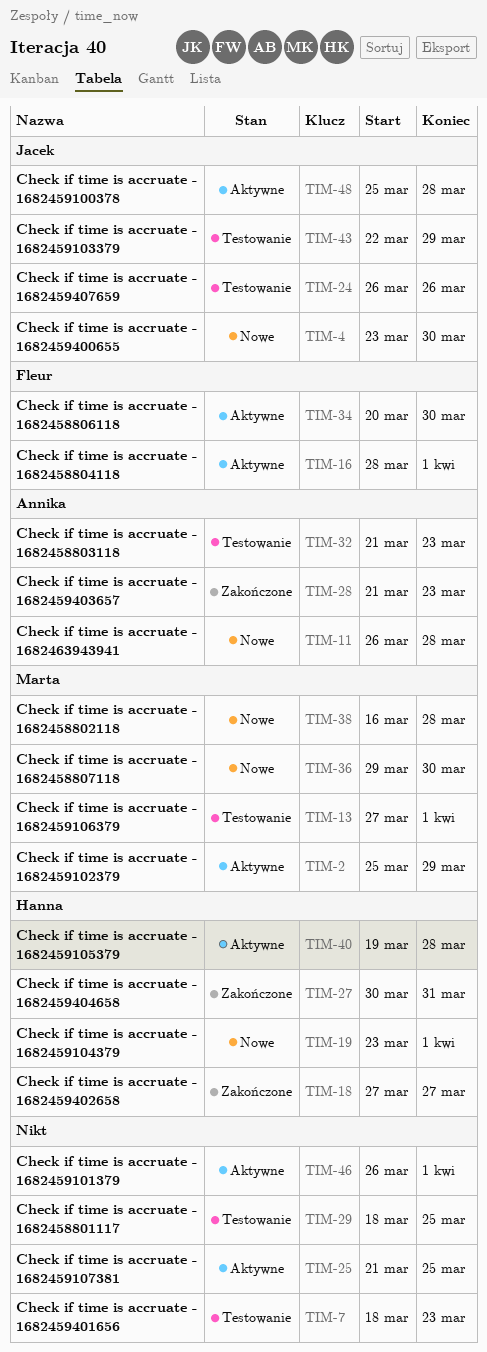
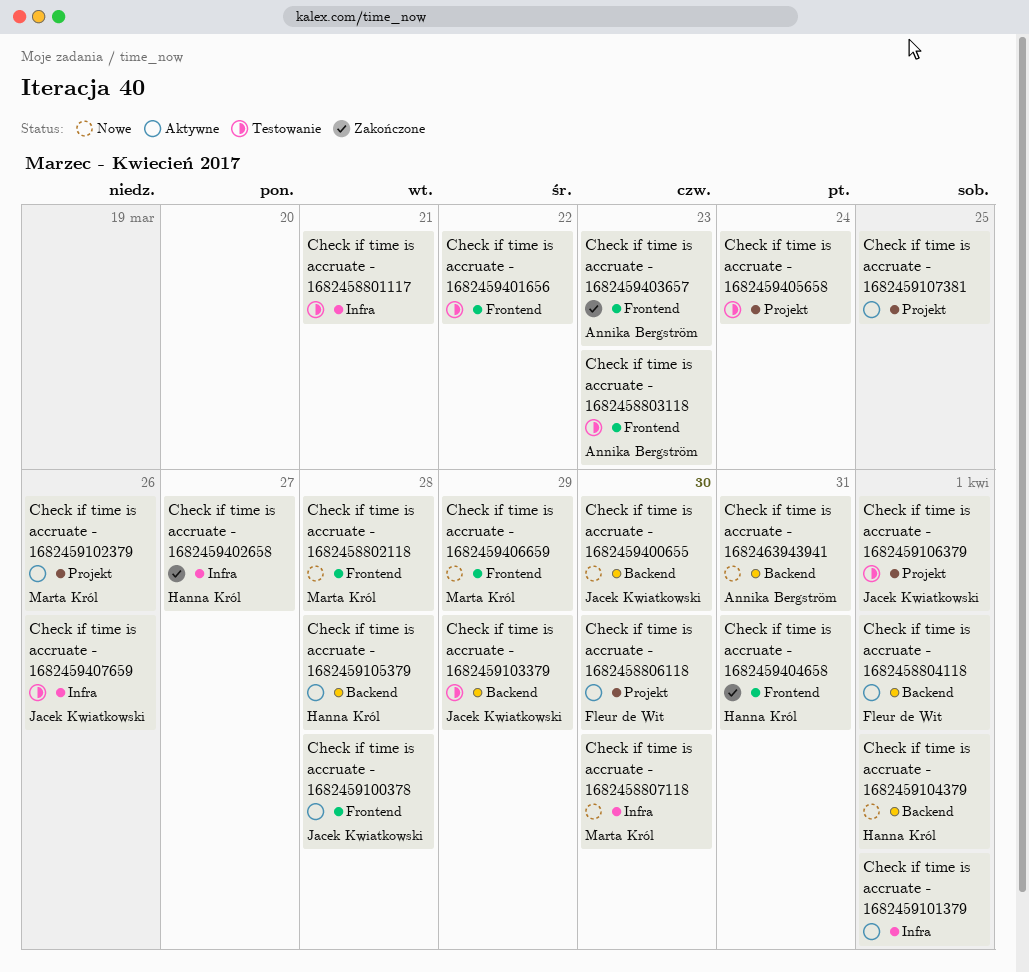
Check if time is accruate - 1682458801117, due: Mar 25 -> Mar 21
Check if time is accruate - 1682459102379, due: Mar 29 -> Mar 26
Check if time is accruate - 1682459106379, owner: Marta Król -> Jacek Kwiatkowski
Check if time is accruate - 1682459401656, due: Mar 23 -> Mar 22
Check if time is accruate - 1682459405658: none -> present
Check if time is accruate - 1682459406659: none -> present
Check if time is accruate - 1682463943941, due: Mar 28 -> Mar 31

